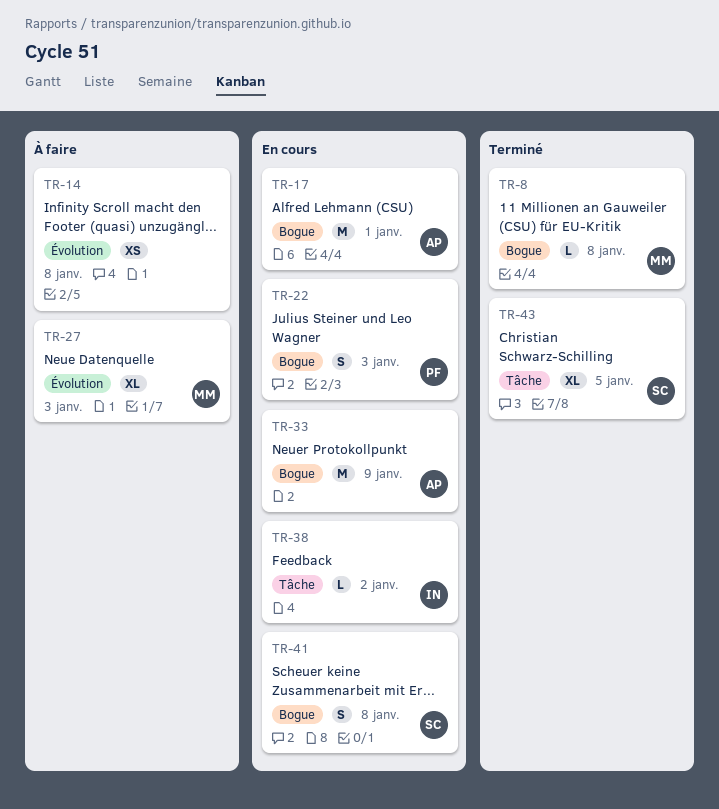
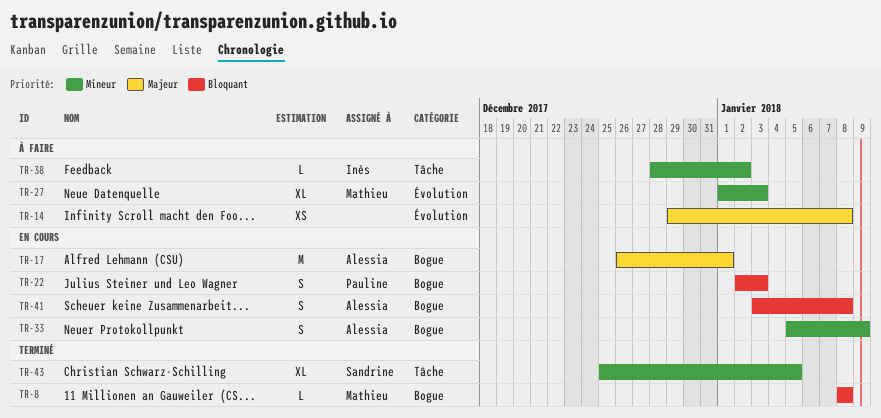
TR-33, estimate: M -> S
TR-38, status: En cours -> À faire
TR-41, owner: Sandrine -> Alessia

